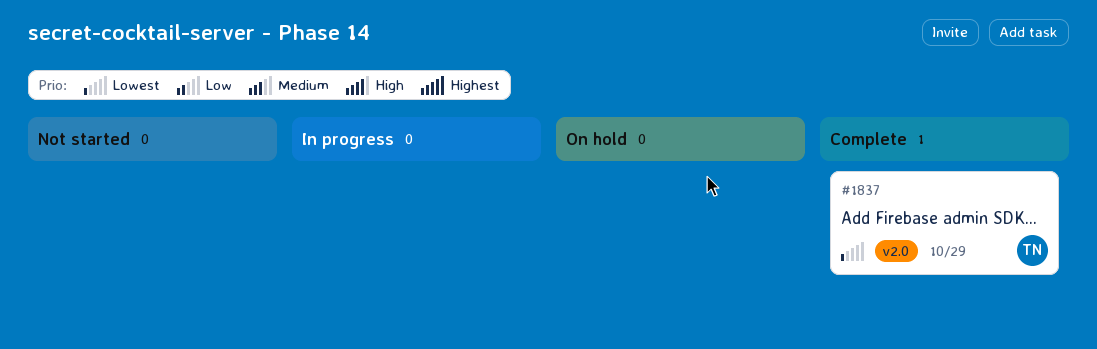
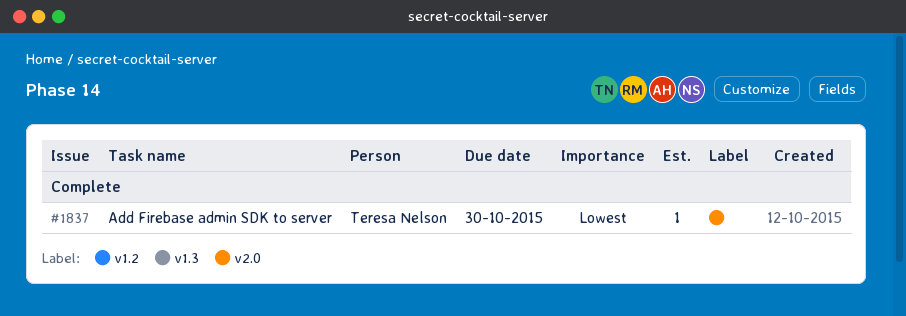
#1837, due: Oct 29 -> Oct 30

